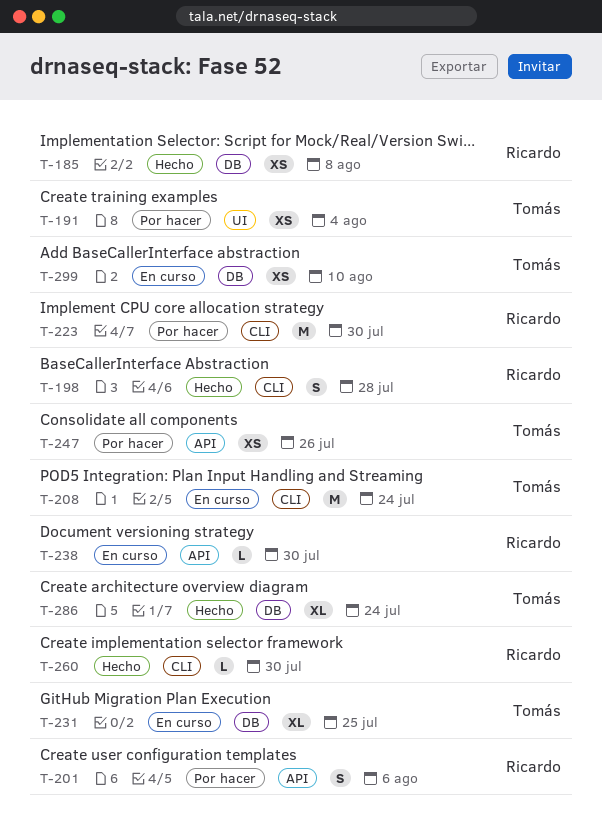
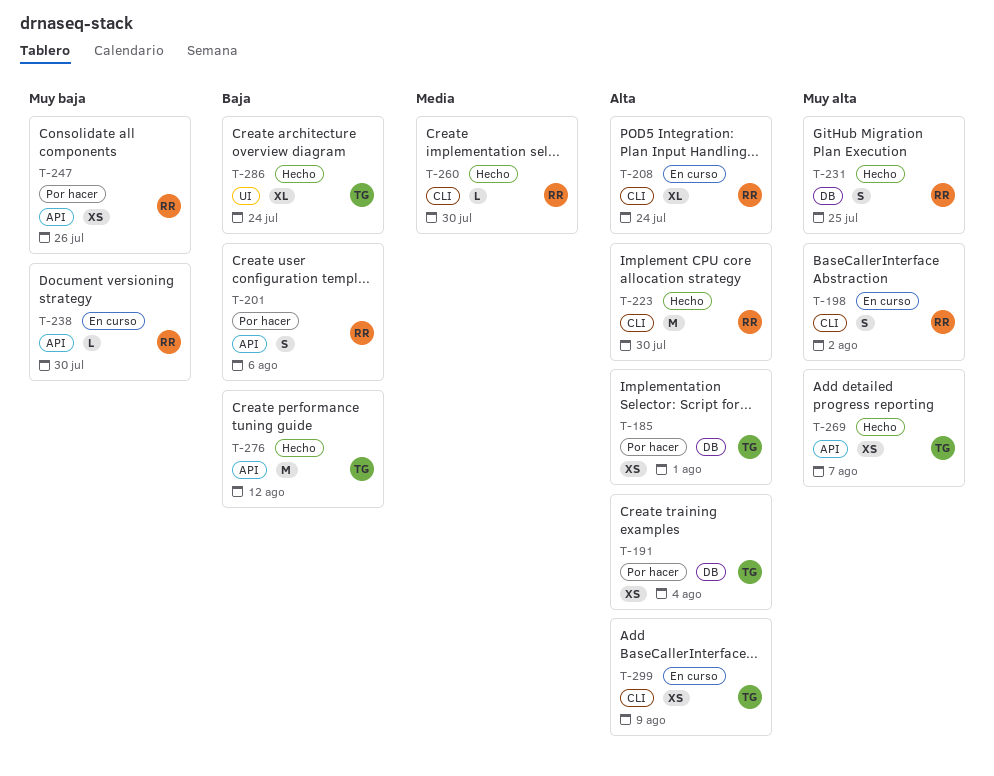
T-185, status: Hecho -> Por hacer
T-185, owner: Ricardo -> Tomás
T-185, due: Aug 8 -> Aug 1
T-191, label: UI -> DB
T-198, status: Hecho -> En curso
T-198, due: Jul 28 -> Aug 2
T-208, owner: Tomás -> Ricardo
T-208, estimate: M -> XL
T-223, status: Por hacer -> Hecho
T-231, status: En curso -> Hecho
T-231, owner: Tomás -> Ricardo
T-231, estimate: XL -> S
T-247, owner: Tomás -> Ricardo
T-269: none -> present
T-276: none -> present
T-286, label: DB -> UI
T-299, label: DB -> CLI
T-299, due: Aug 10 -> Aug 9

